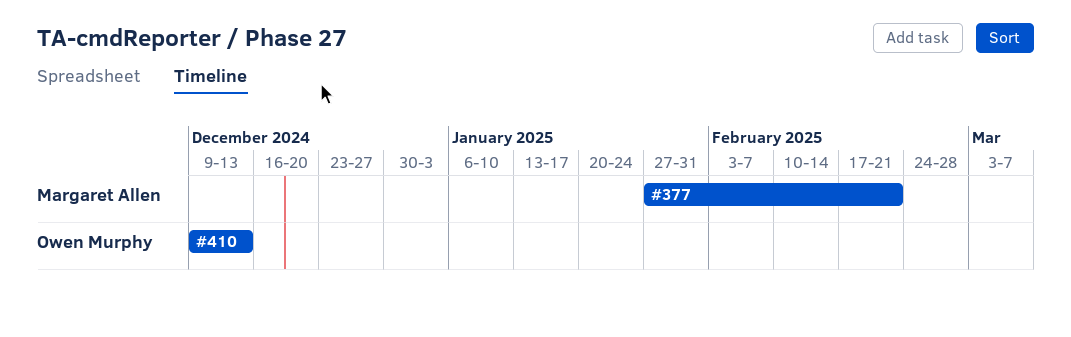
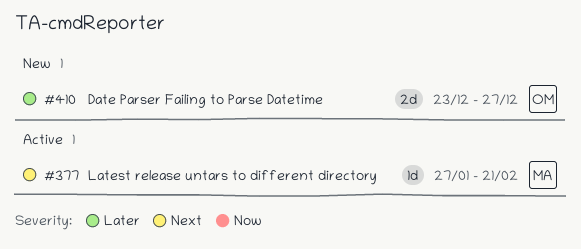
#410, start: Dec 9 -> Dec 23
#410, due: Dec 13 -> Dec 27

